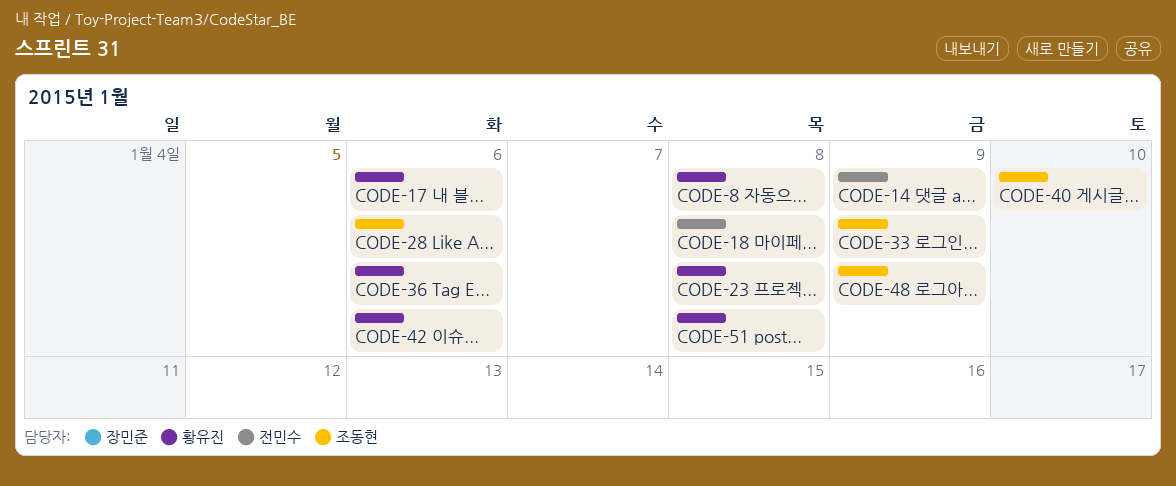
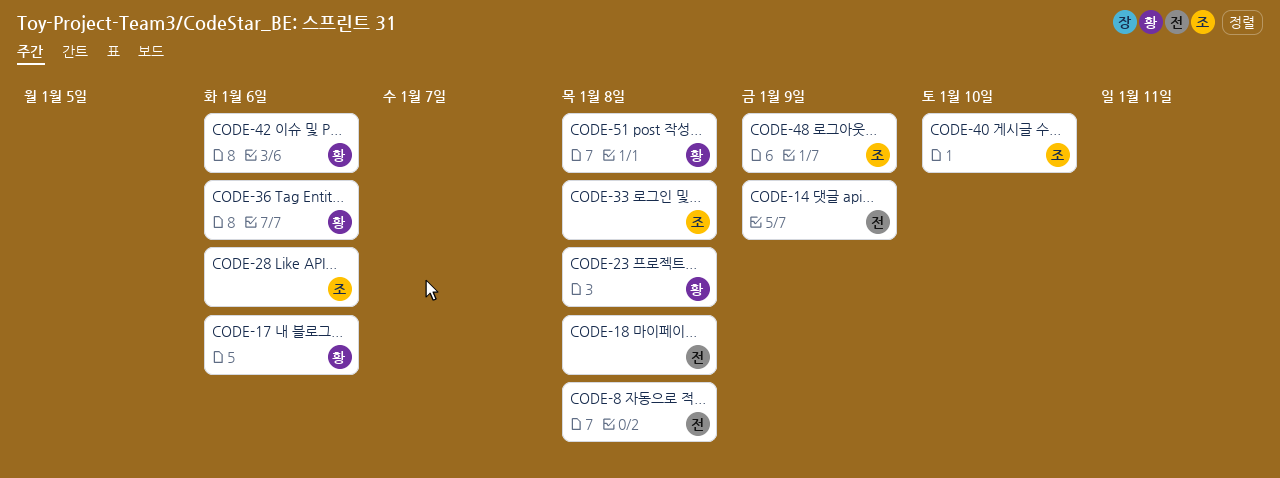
CODE-8, owner: 황유진 -> 전민수
CODE-33, due: Jan 9 -> Jan 8

